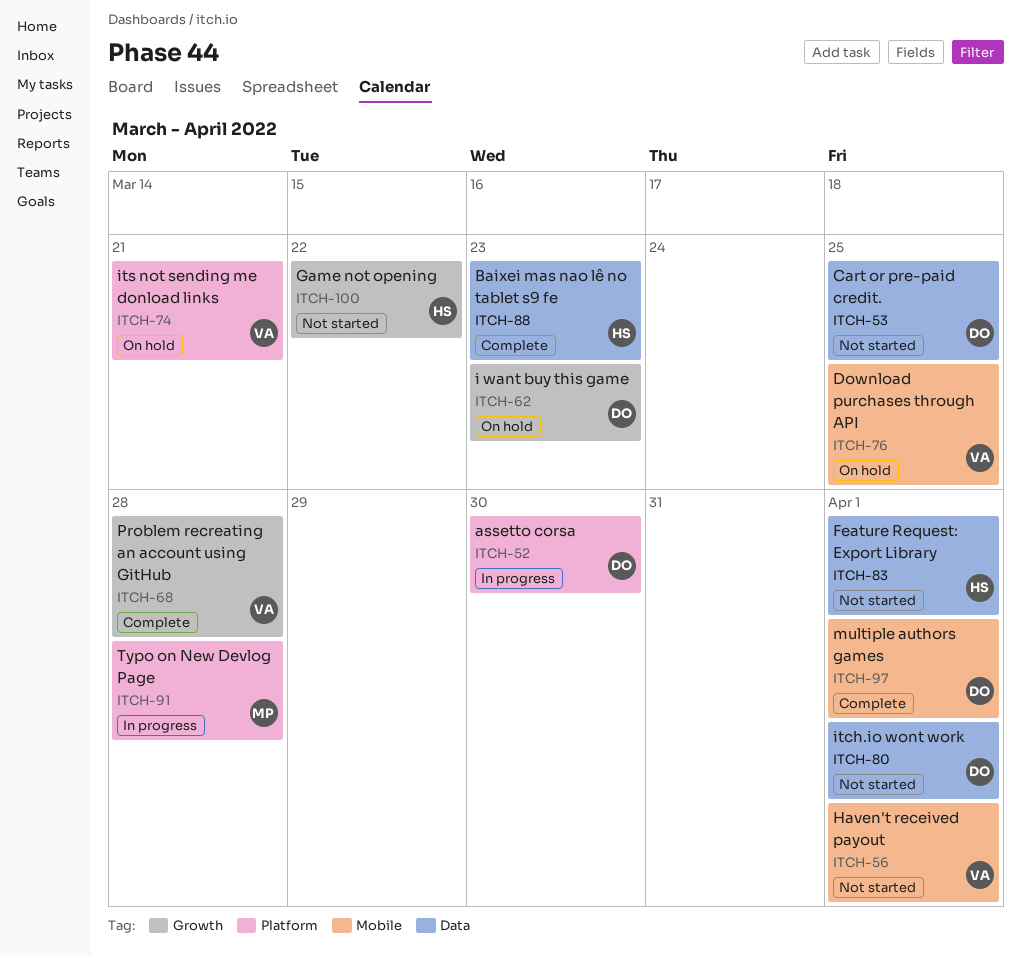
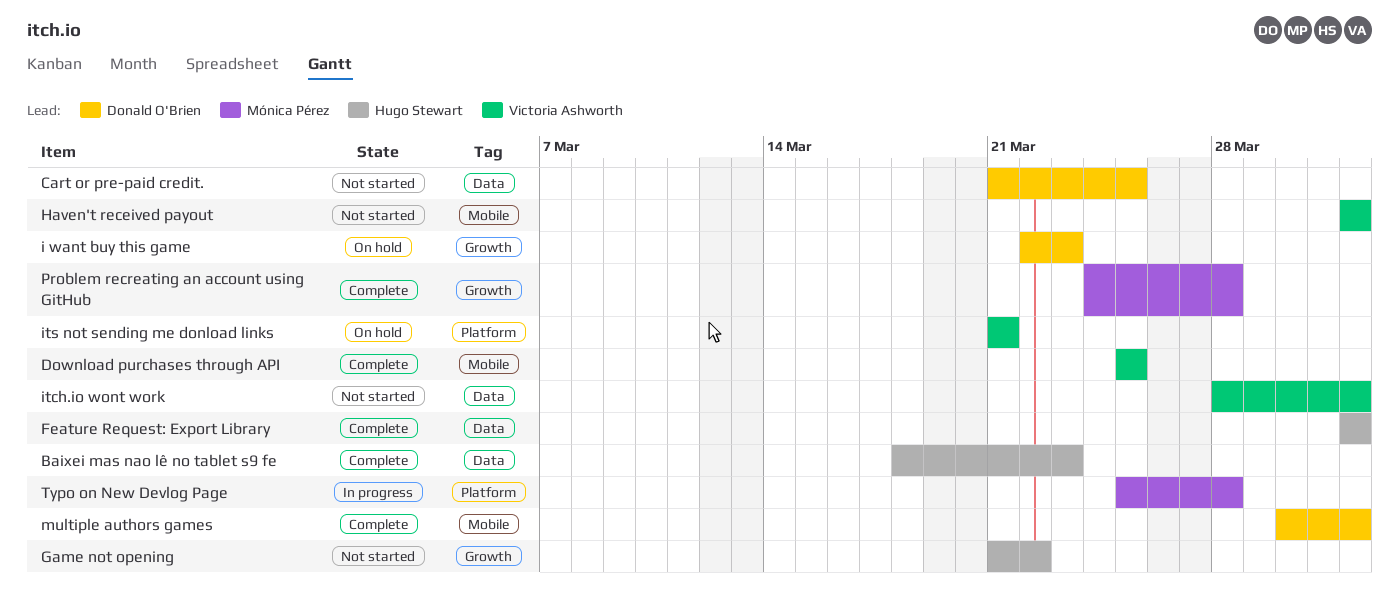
assetto corsa: present -> none
Download purchases through API, status: On hold -> Complete
Feature Request: Export Library, status: Not started -> Complete
itch.io wont work, owner: Donald O'Brien -> Victoria Ashworth
Problem recreating an account using GitHub, owner: Victoria Ashworth -> Mónica Pérez

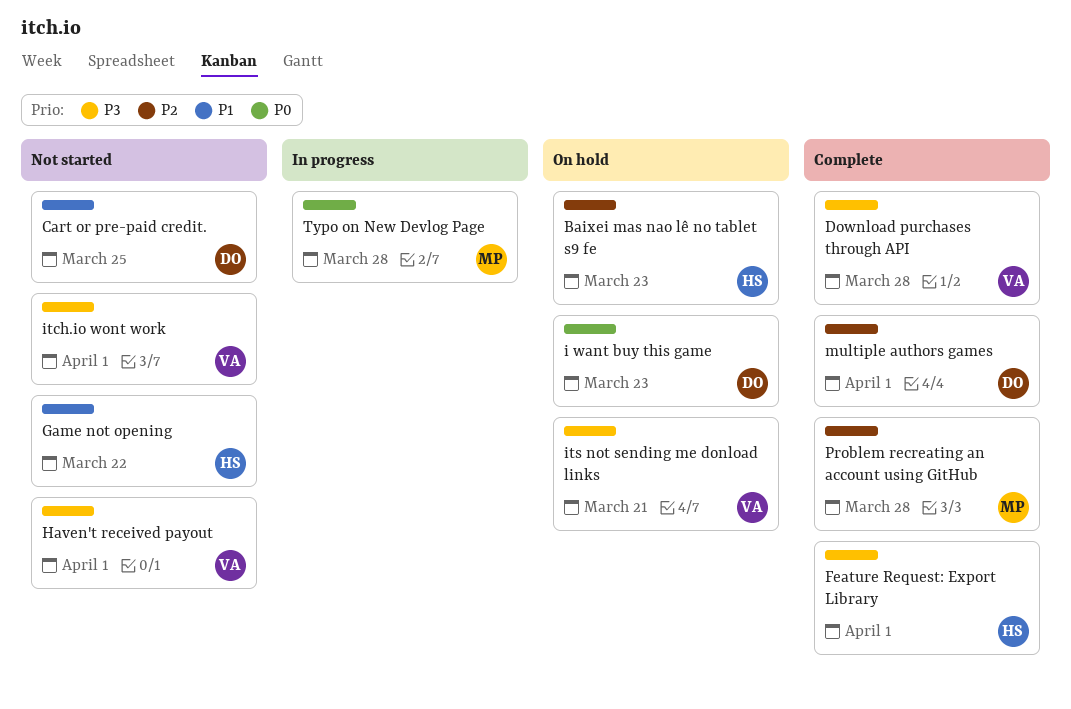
Baixei mas nao lê no tablet s9 fe, status: Complete -> On hold
Download purchases through API, due: Mar 25 -> Mar 28

